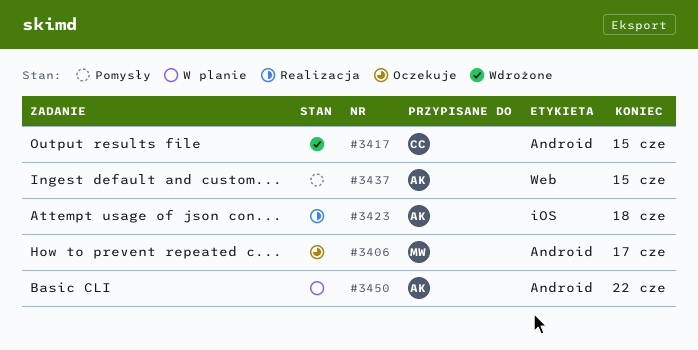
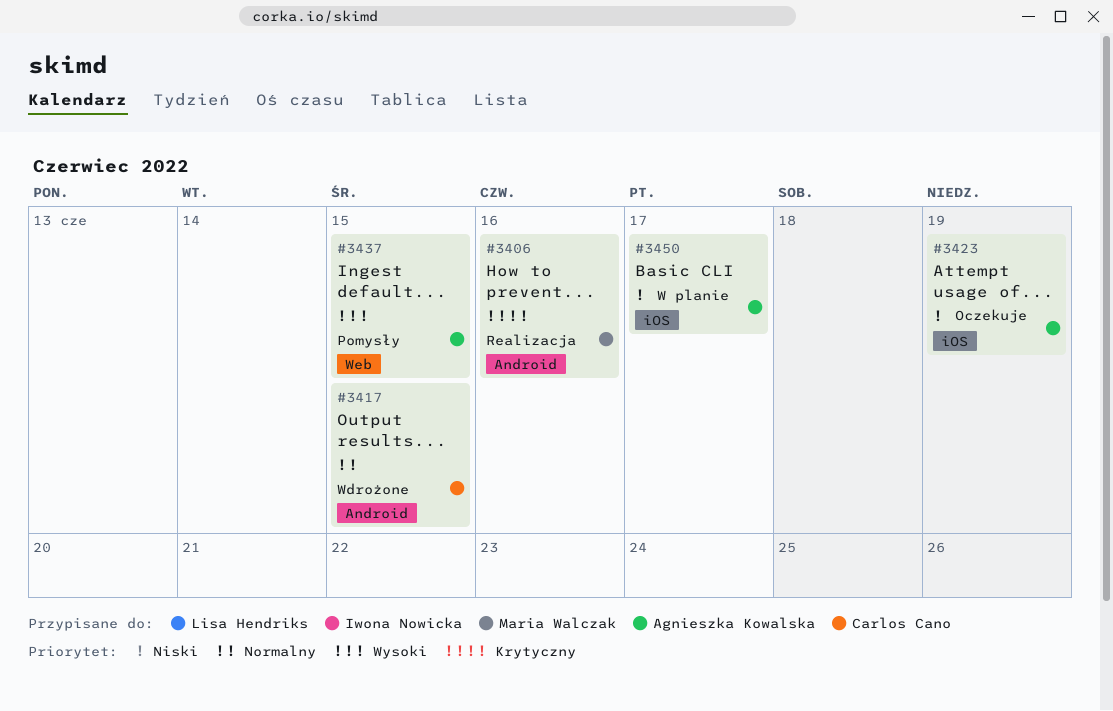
#3406, status: Oczekuje -> Realizacja
#3406, due: Jun 17 -> Jun 16
#3423, status: Realizacja -> Oczekuje
#3423, due: Jun 18 -> Jun 19
#3450, label: Android -> iOS
#3450, due: Jun 22 -> Jun 17

